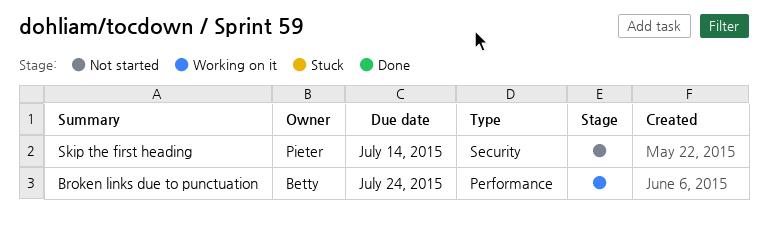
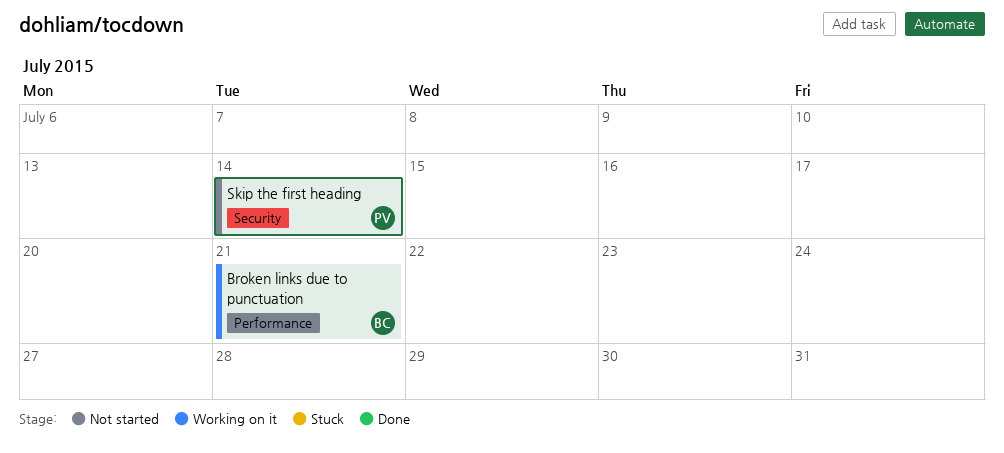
Broken links due to punctuation, due: Jul 24 -> Jul 21

